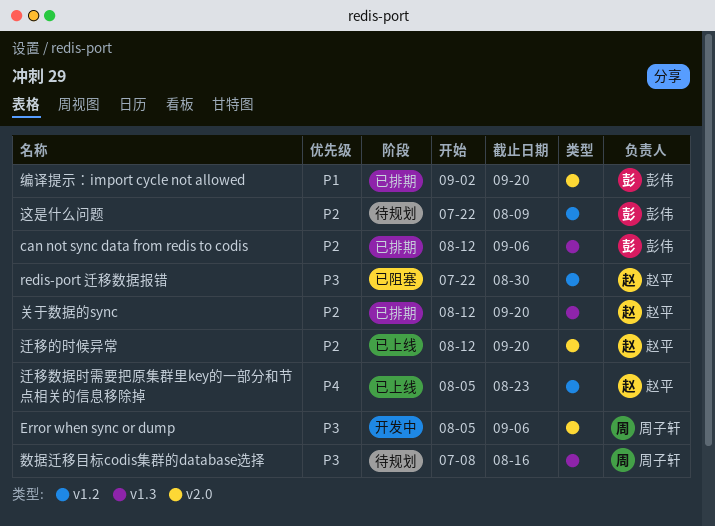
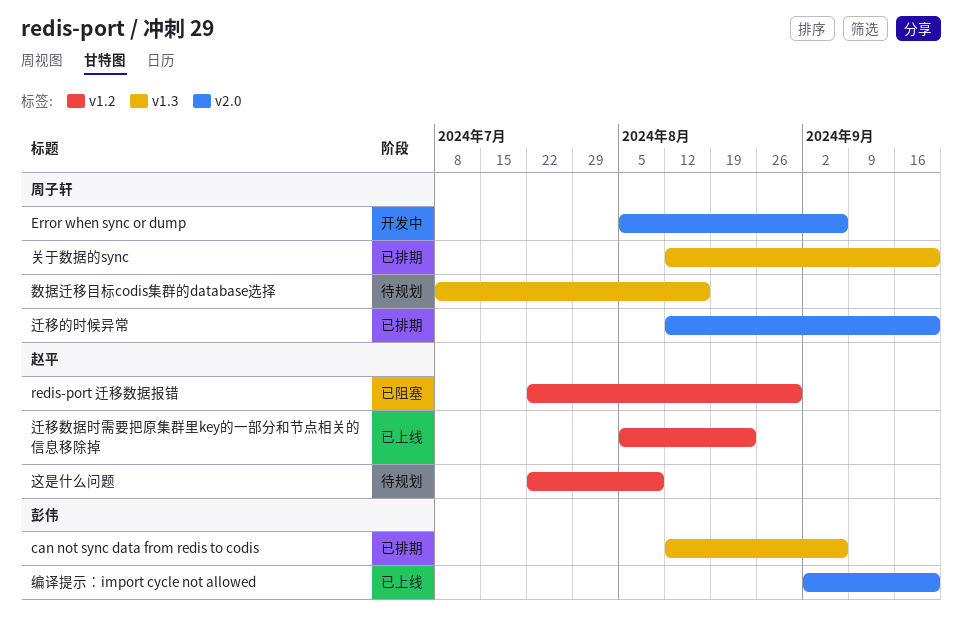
关于数据的sync, owner: 赵平 -> 周子轩
编译提示：import cycle not allowed, status: 已排期 -> 已上线
迁移的时候异常, status: 已上线 -> 已排期
迁移的时候异常, owner: 赵平 -> 周子轩
这是什么问题, owner: 彭伟 -> 赵平

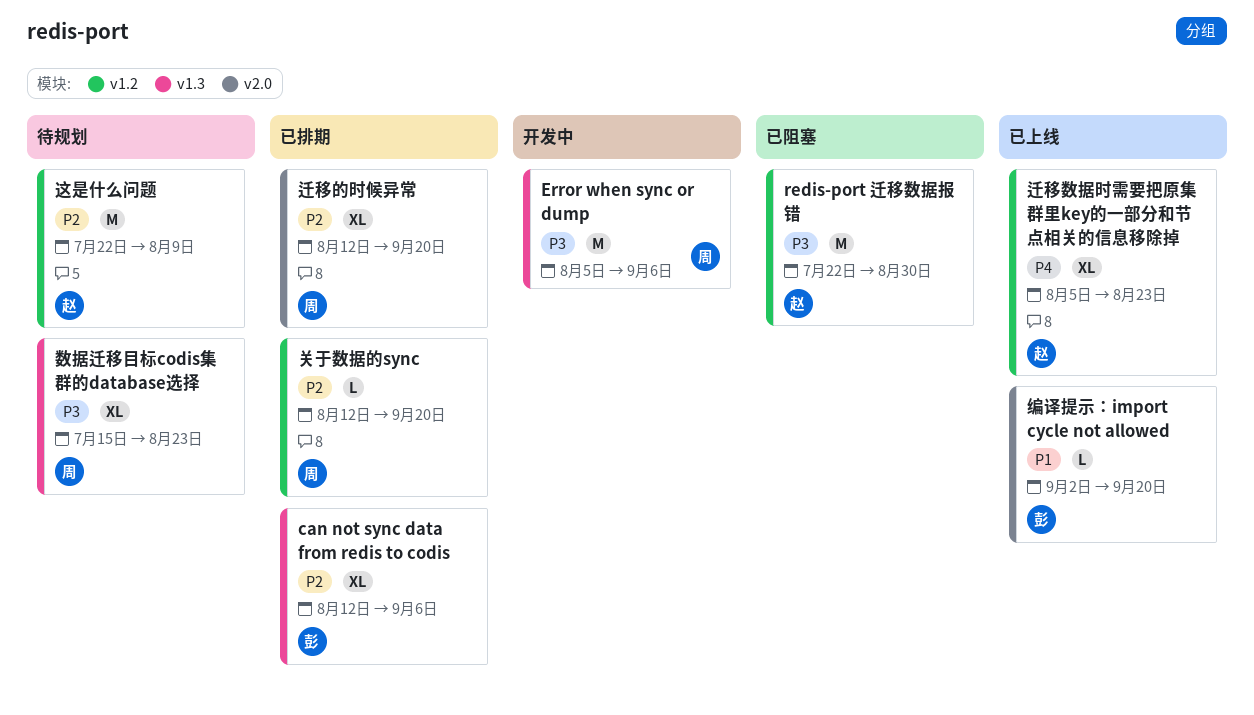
Error when sync or dump, label: v2.0 -> v1.3
关于数据的sync, label: v1.3 -> v1.2
数据迁移目标codis集群的database选择, start: Jul 8 -> Jul 15
数据迁移目标codis集群的database选择, due: Aug 16 -> Aug 23

